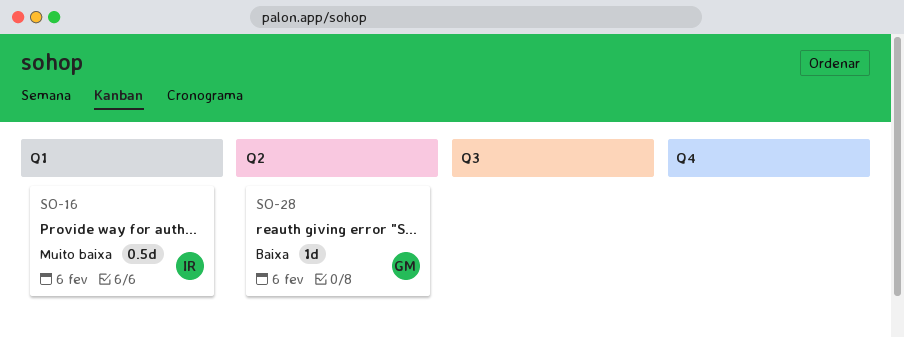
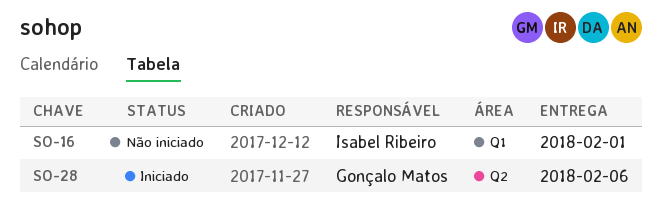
SO-16, due: Feb 6 -> Feb 1

